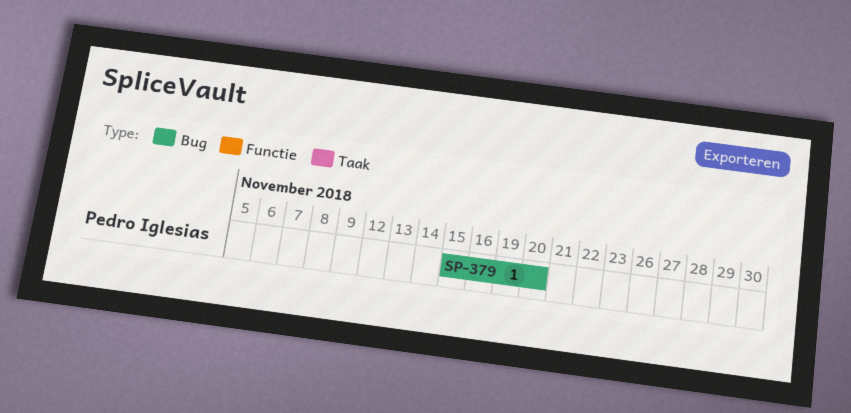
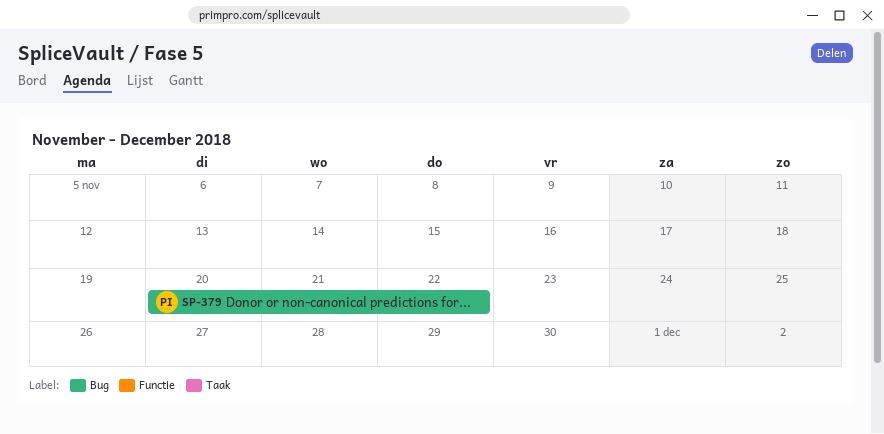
SP-379, start: Nov 15 -> Nov 20
SP-379, due: Nov 20 -> Nov 22

